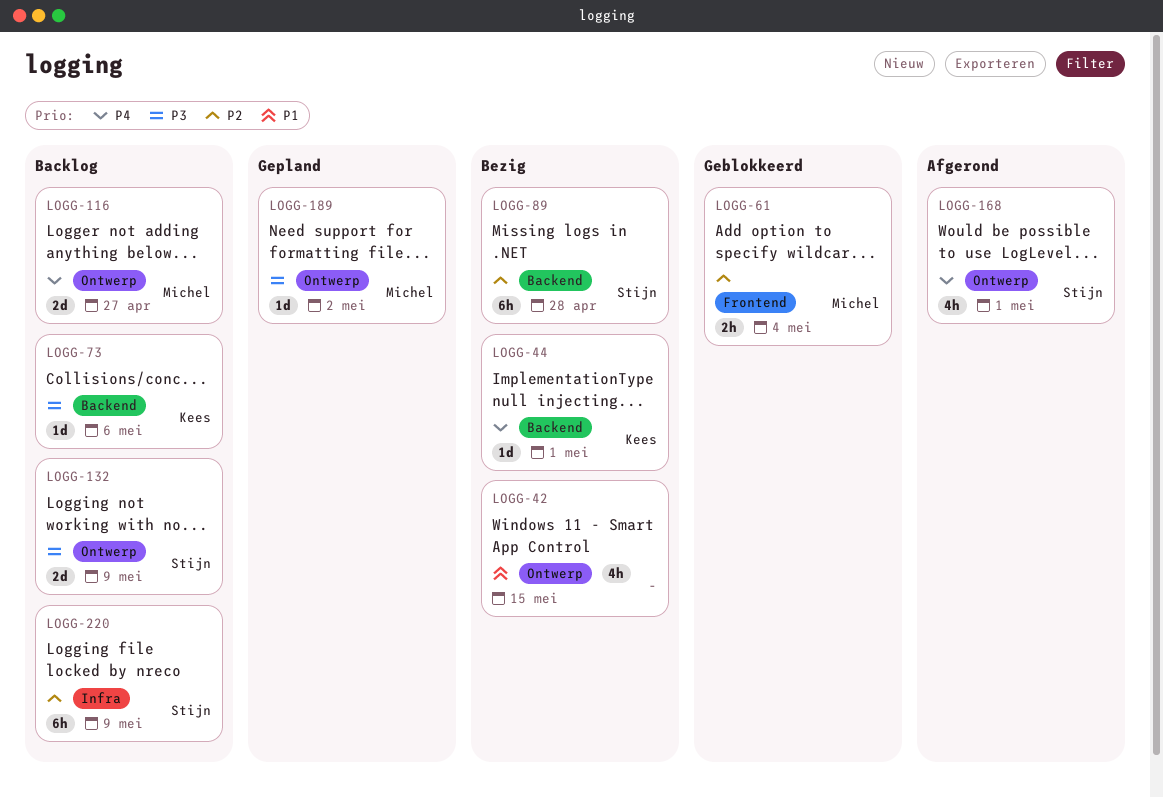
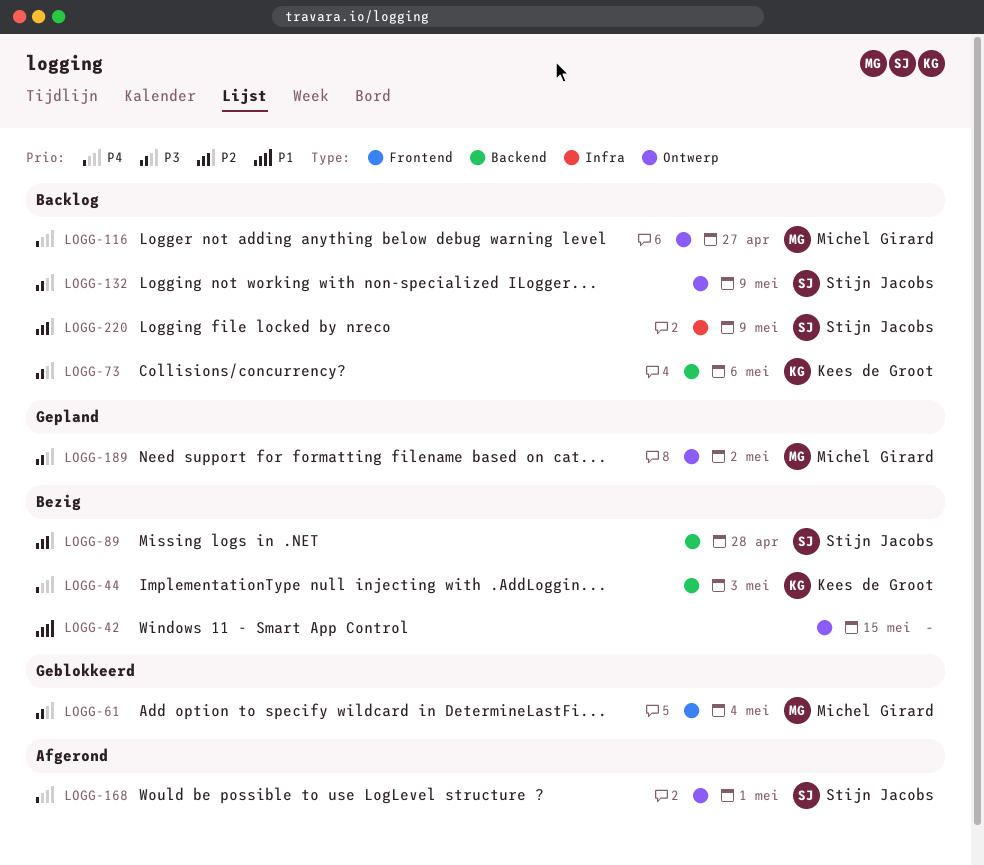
LOGG-44, due: May 1 -> May 3
LOGG-61, priority: P2 -> P3

